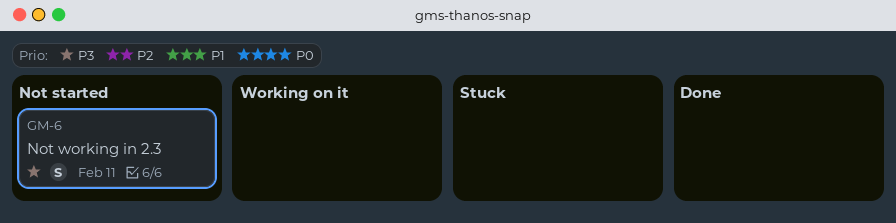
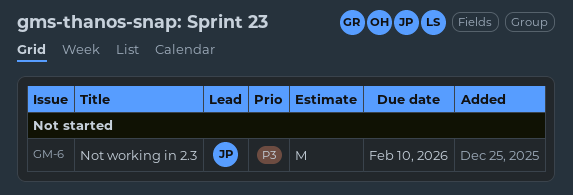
GM-6, estimate: S -> M
GM-6, due: Feb 11 -> Feb 10

